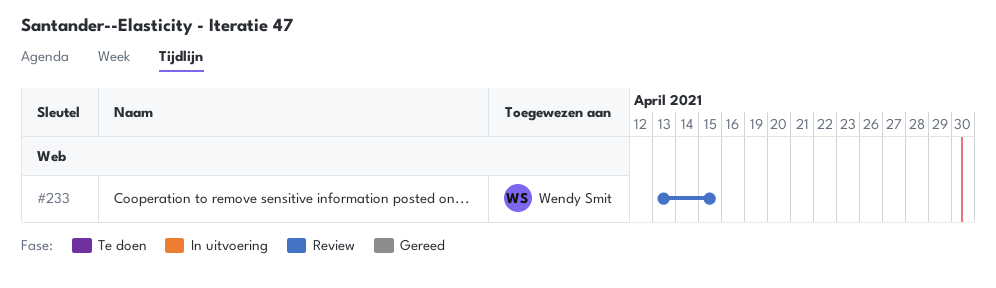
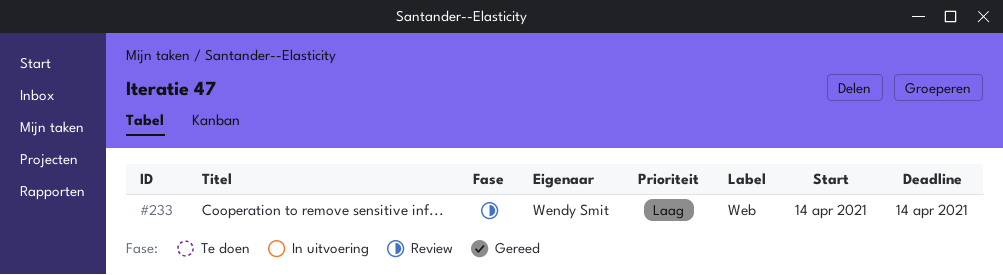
#233, start: Apr 13 -> Apr 14
#233, due: Apr 15 -> Apr 14

